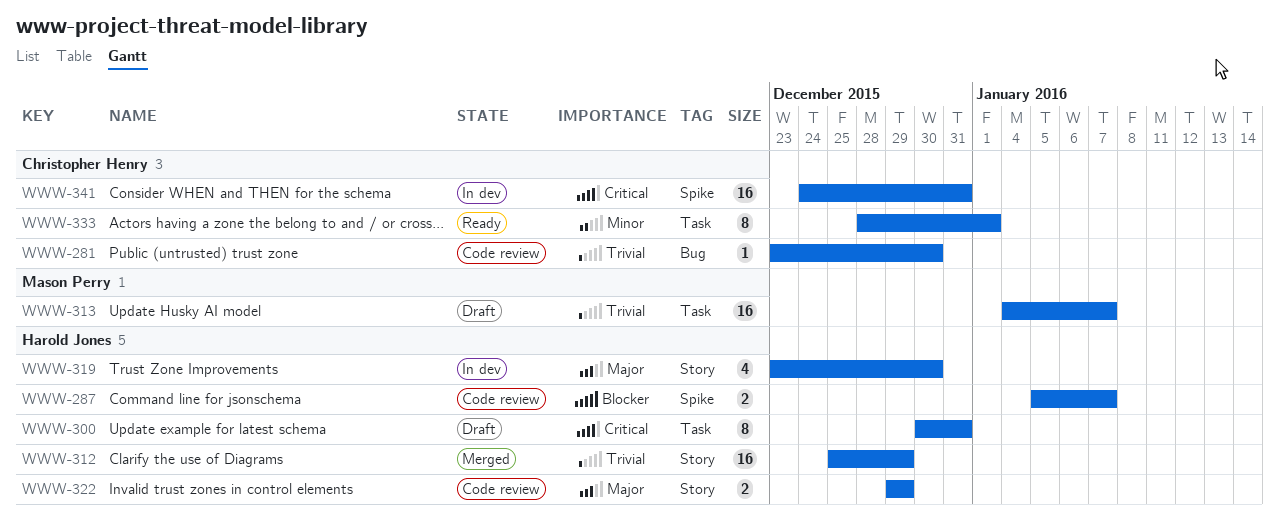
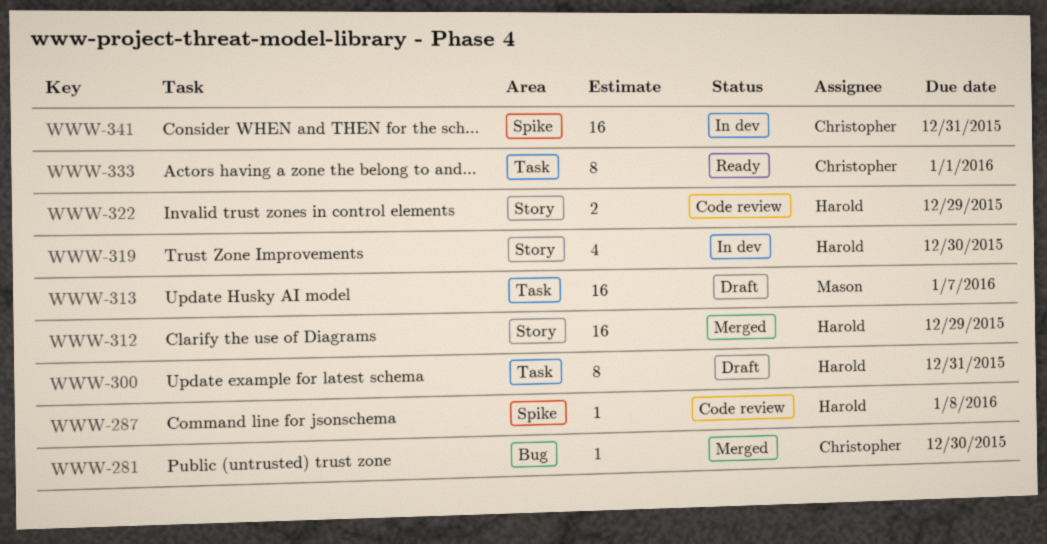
WWW-281, status: Code review -> Merged
WWW-287, estimate: 2 -> 1
WWW-287, due: Jan 7 -> Jan 8

